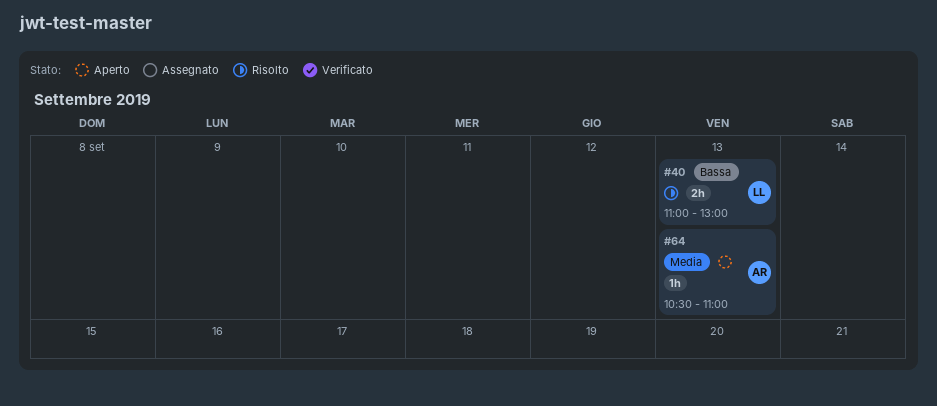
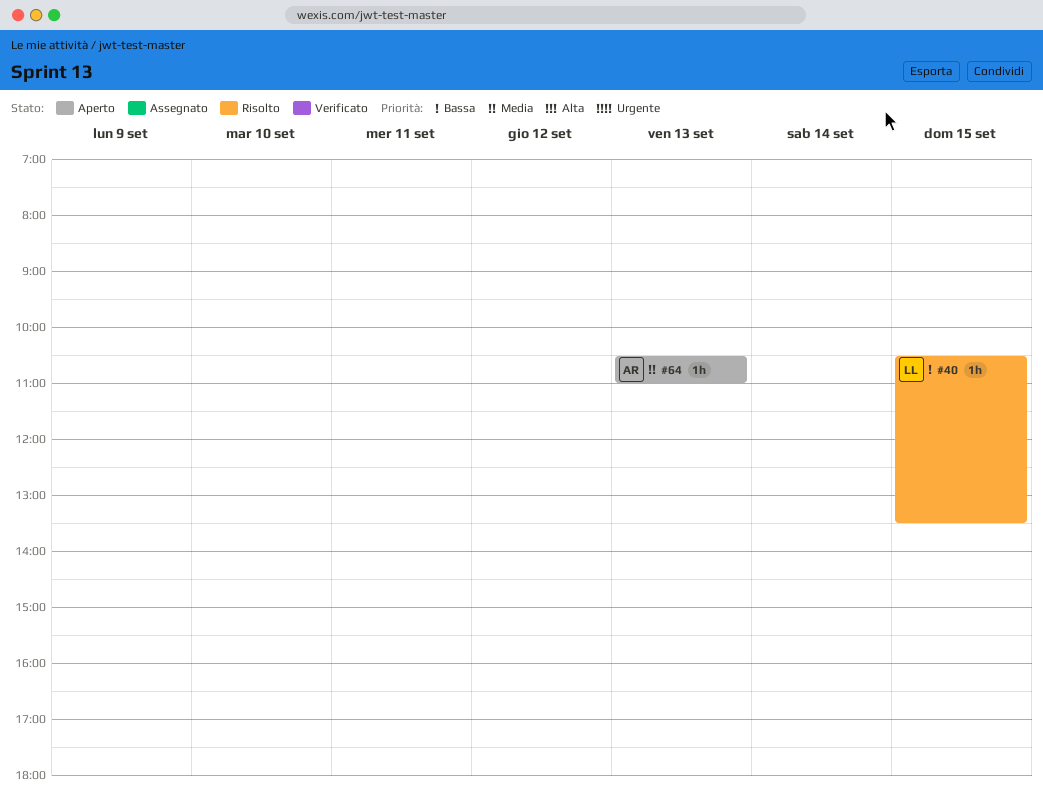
#40, estimate: 2h -> 1h
#40, day: Sep 13 -> Sep 15
#40, begins: 11:00 -> 10:30
#40, ends: 13:00 -> 13:30

